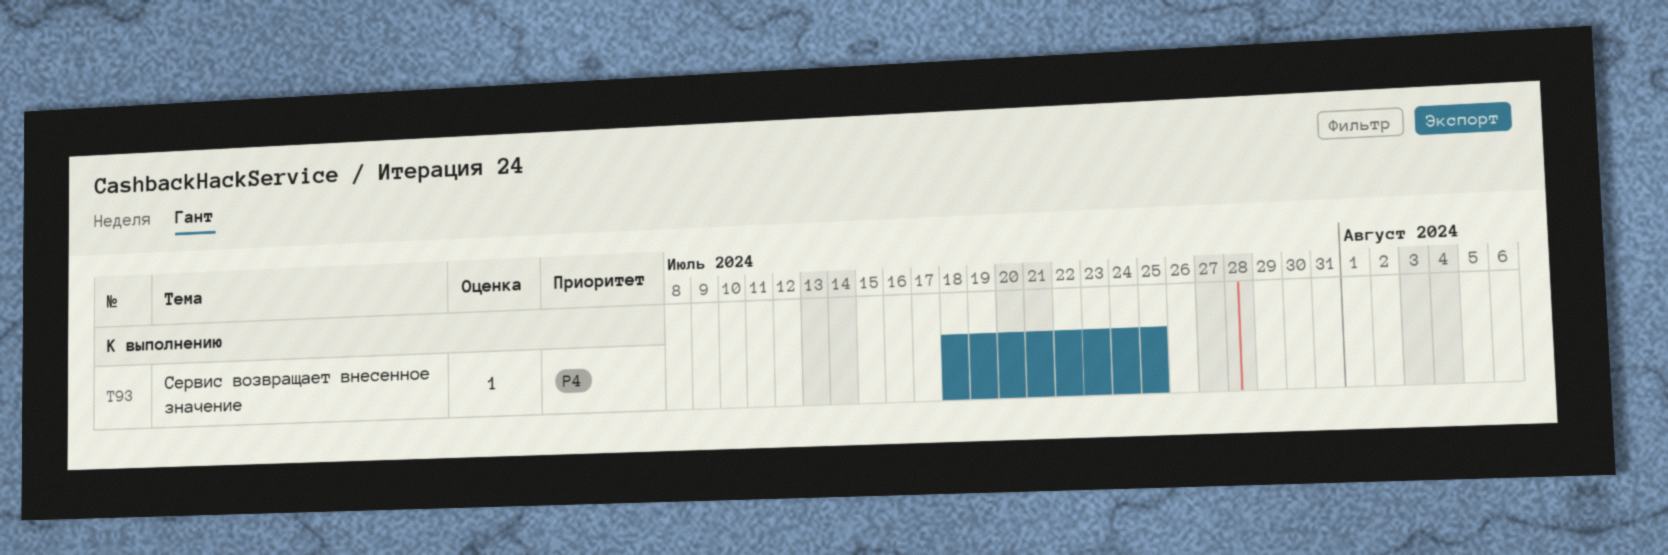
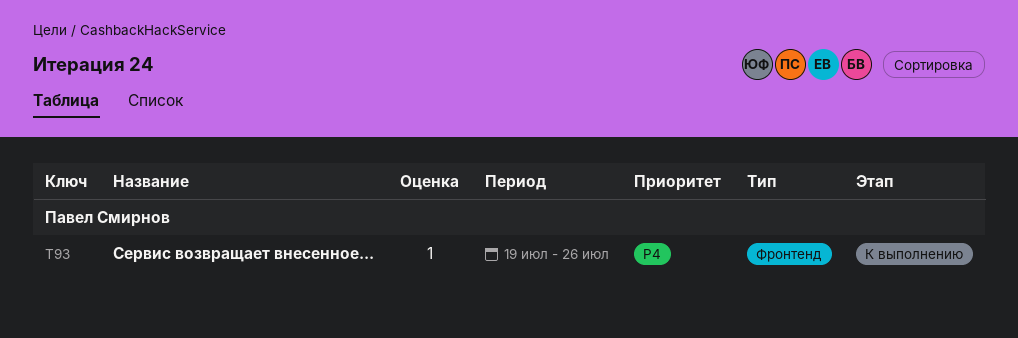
T93, start: Jul 18 -> Jul 19
T93, due: Jul 25 -> Jul 26

